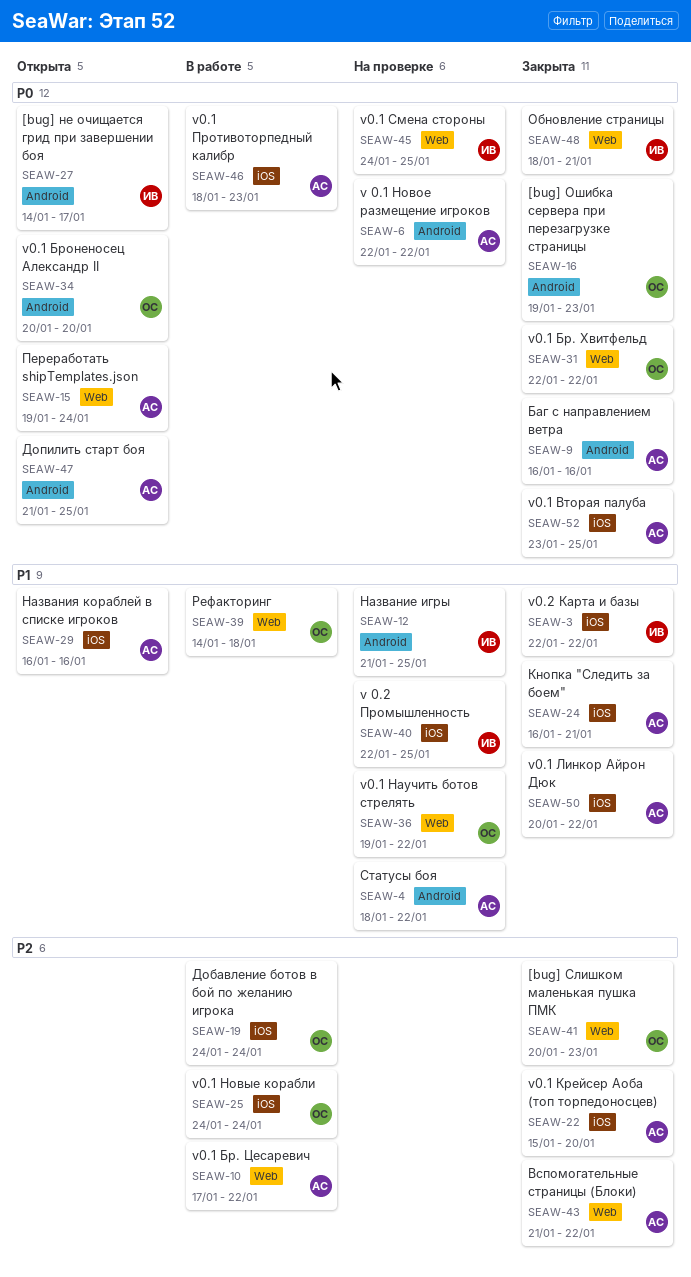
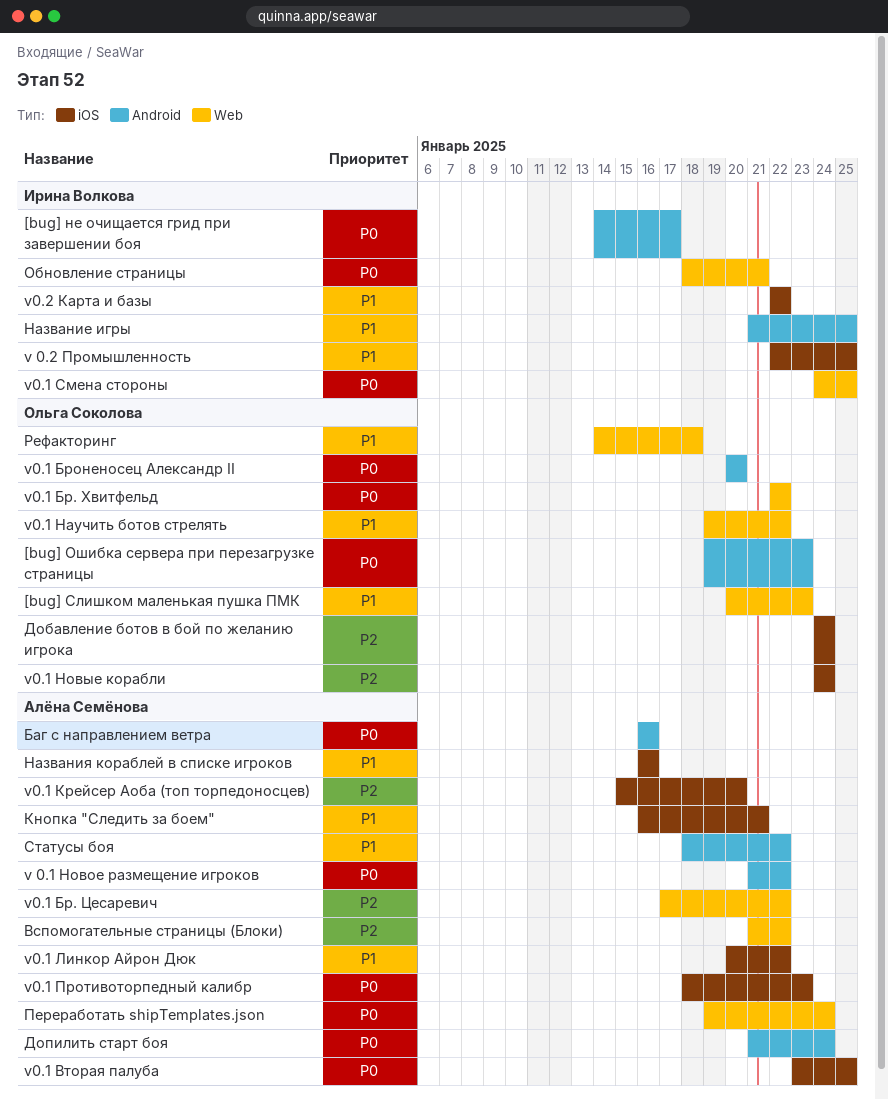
[bug] Слишком маленькая пушка ПМК, priority: P2 -> P1
v 0.1 Новое размещение игроков, start: Jan 22 -> Jan 21
Допилить старт боя, due: Jan 25 -> Jan 24

